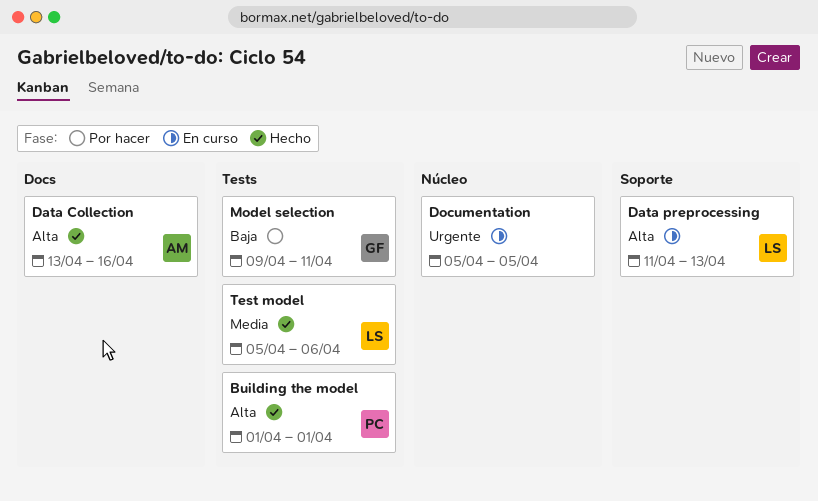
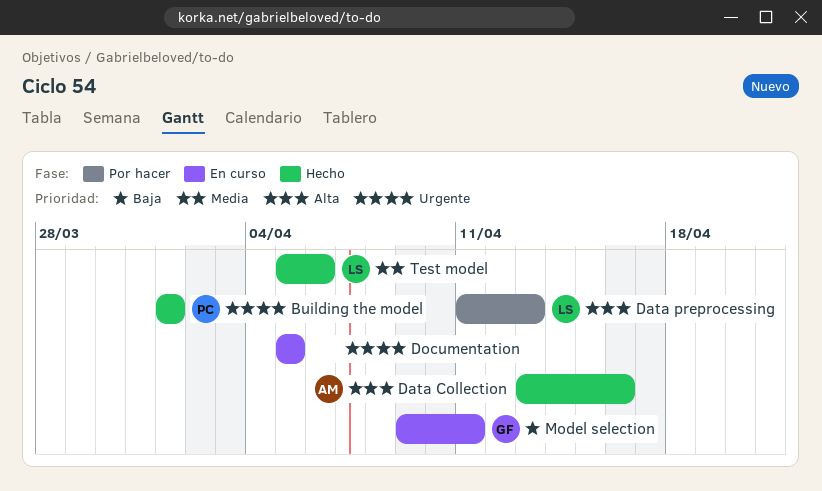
Building the model, priority: Alta -> Urgente
Data preprocessing, status: En curso -> Por hacer
Model selection, status: Por hacer -> En curso

